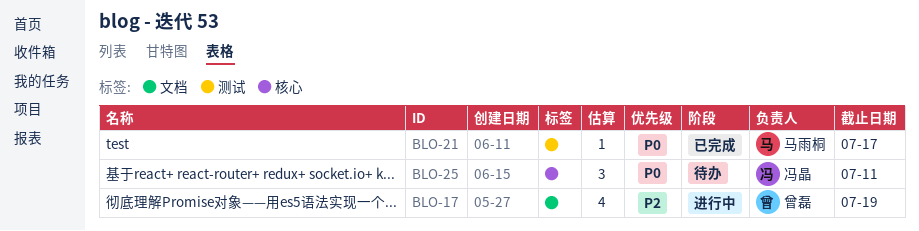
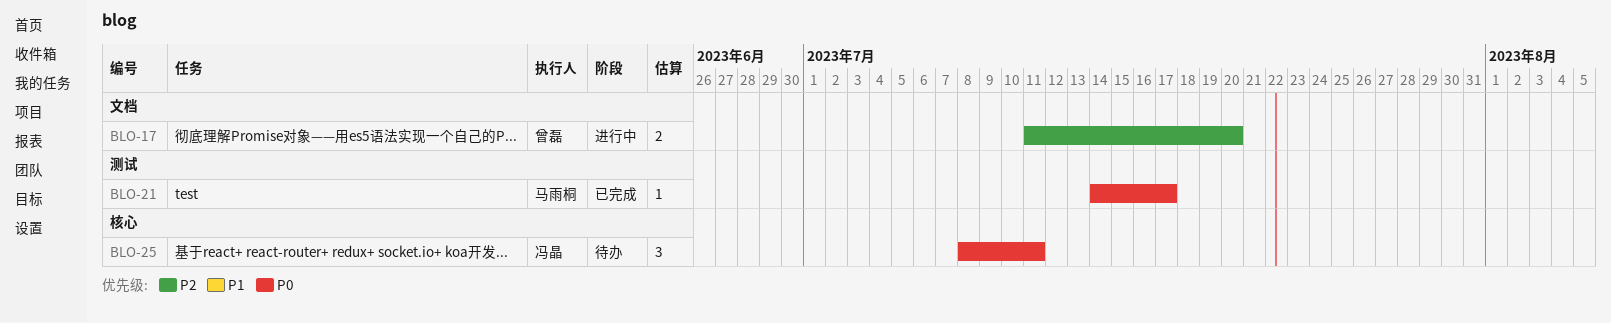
BLO-17, estimate: 4 -> 2
BLO-17, due: Jul 19 -> Jul 20

